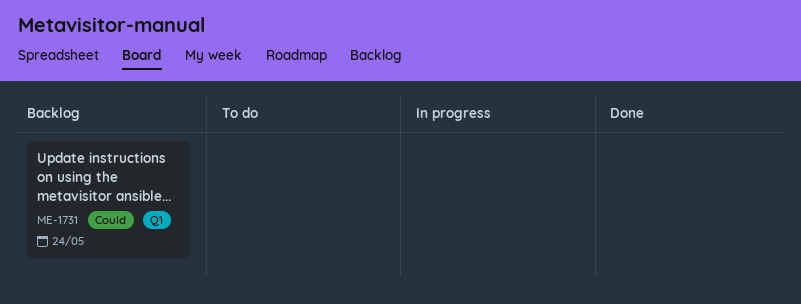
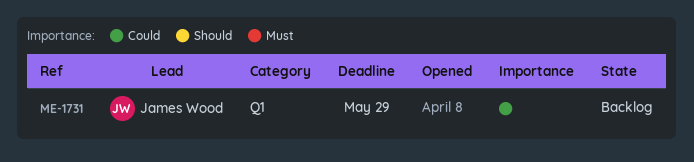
ME-1731, due: May 24 -> May 29

